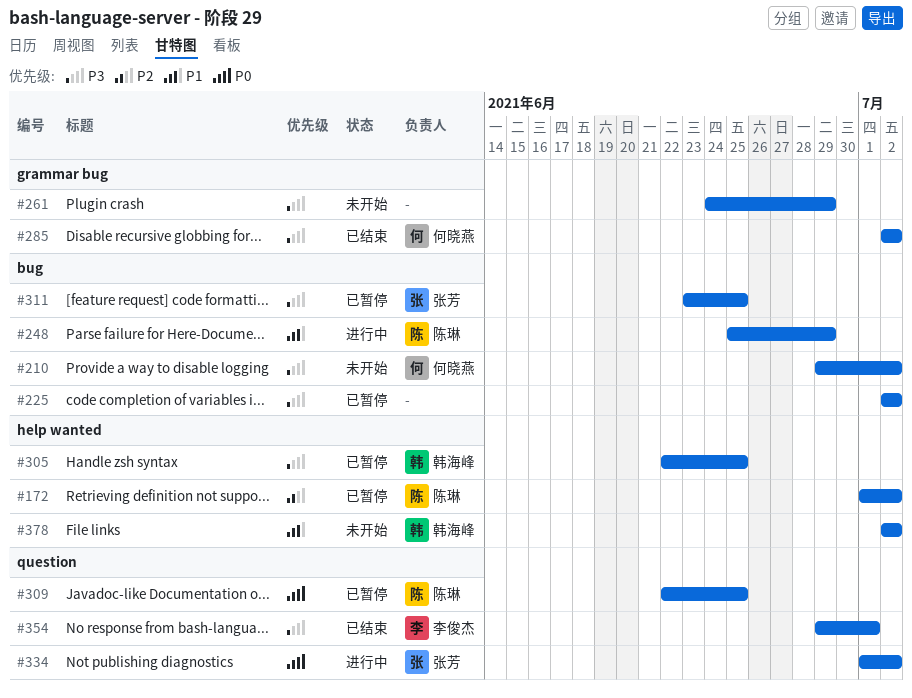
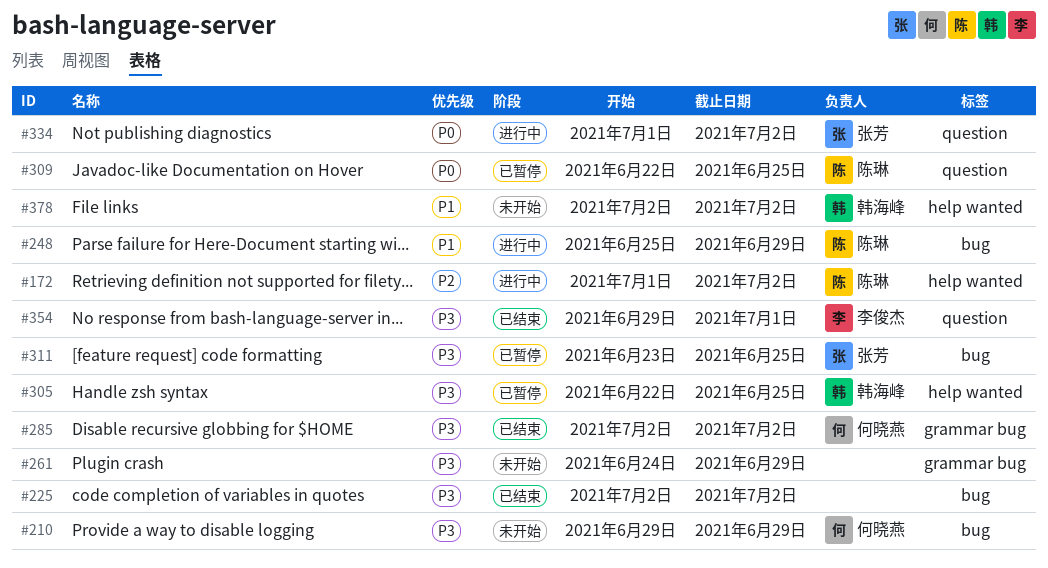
#172, status: 已暂停 -> 进行中
#210, due: Jul 2 -> Jun 29
#225, status: 已暂停 -> 已结束

